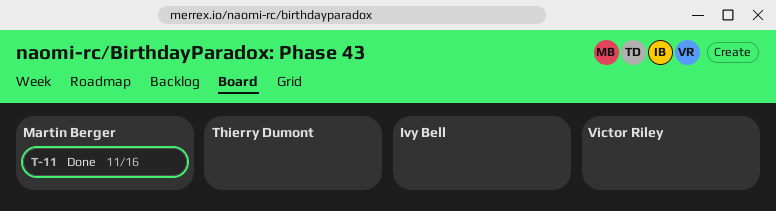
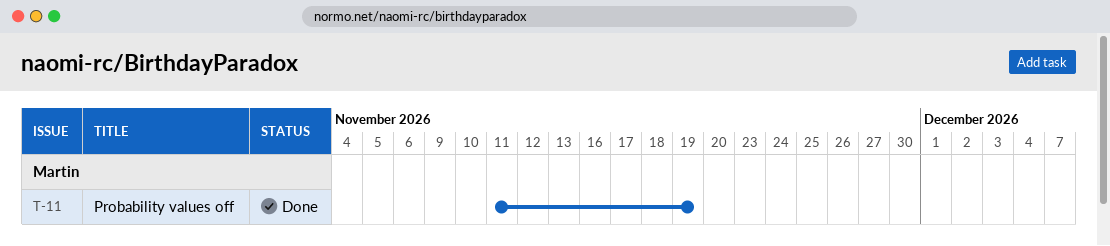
T-11, due: Nov 16 -> Nov 19

